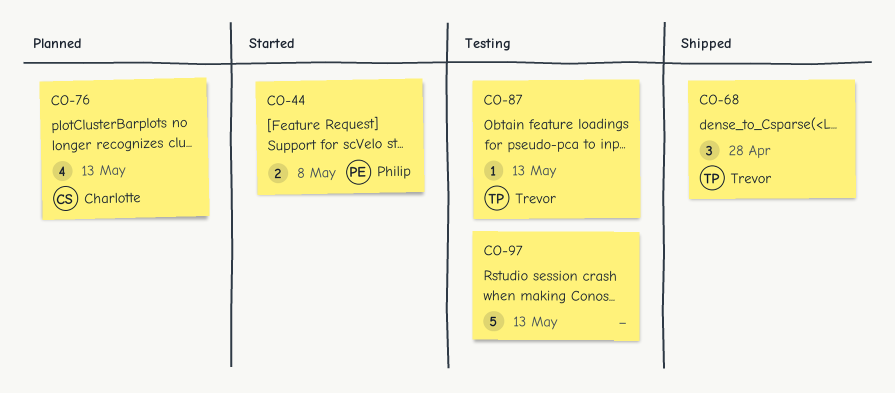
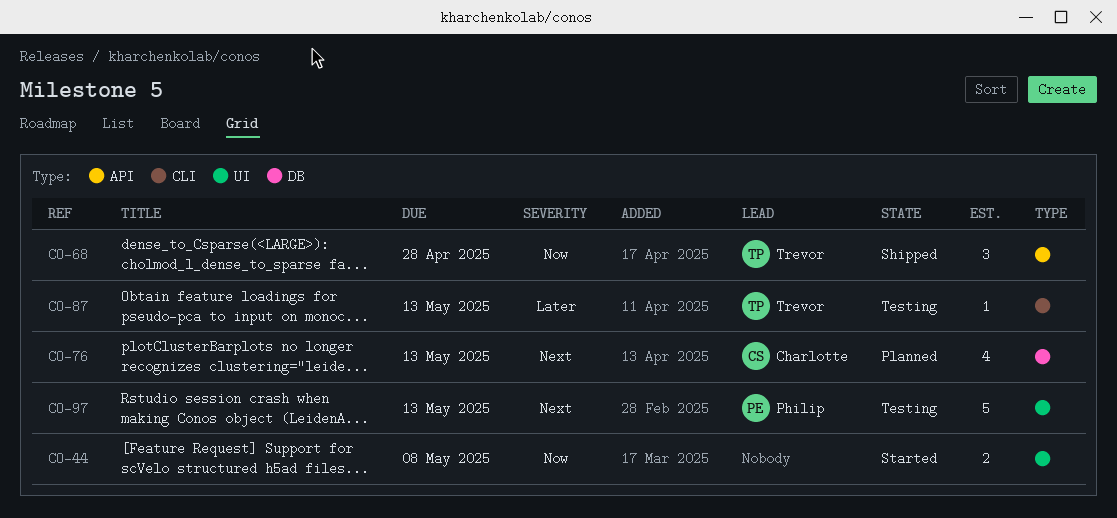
CO-44, owner: Philip -> none
CO-97, owner: none -> Philip

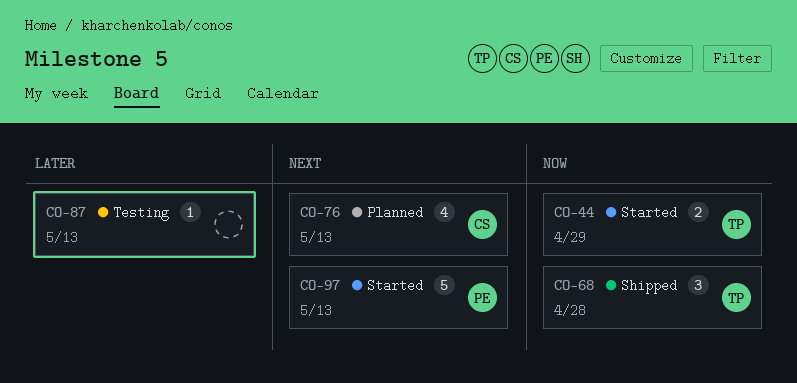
CO-44, owner: none -> Trevor
CO-44, due: May 8 -> Apr 29
CO-87, owner: Trevor -> none
CO-97, status: Testing -> Started

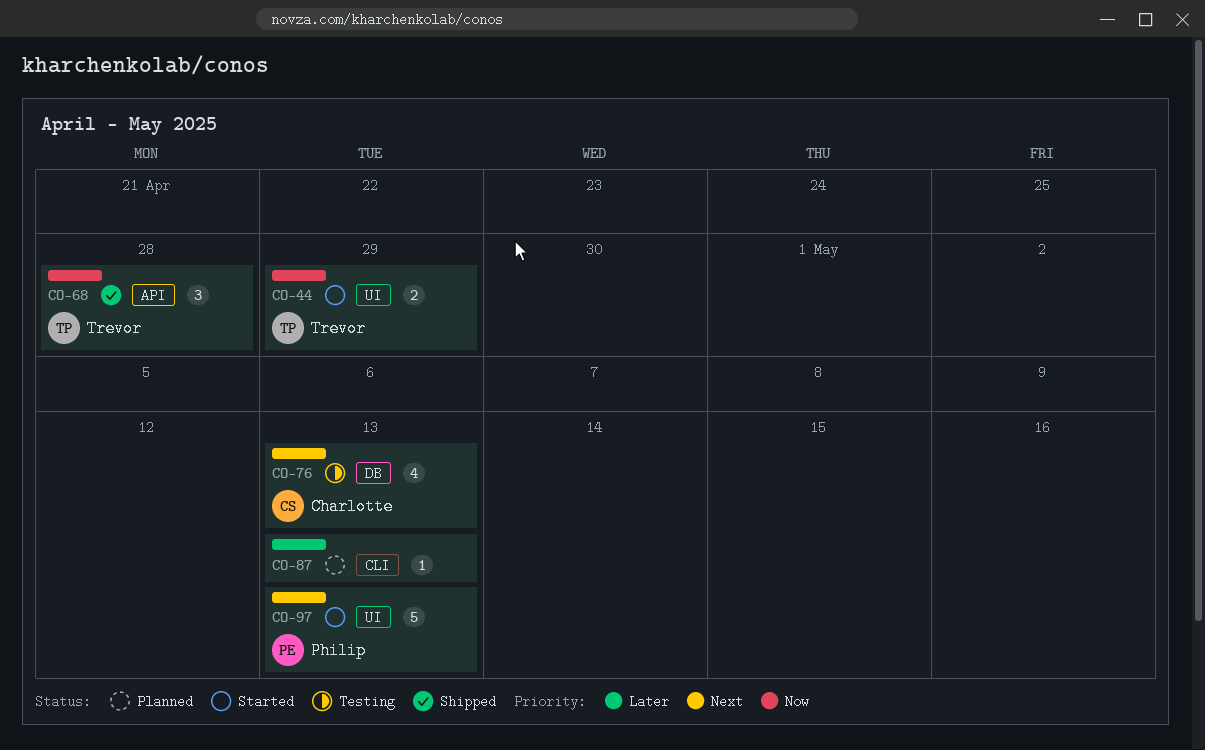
CO-76, status: Planned -> Testing
CO-87, status: Testing -> Planned

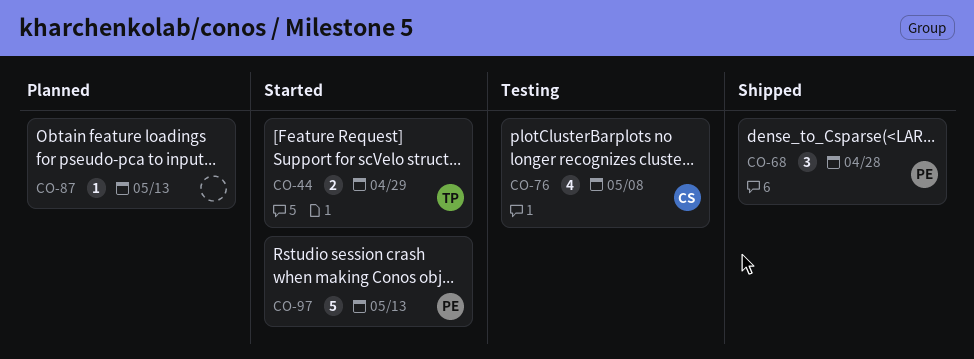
CO-68, owner: Trevor -> Philip
CO-76, due: May 13 -> May 8

